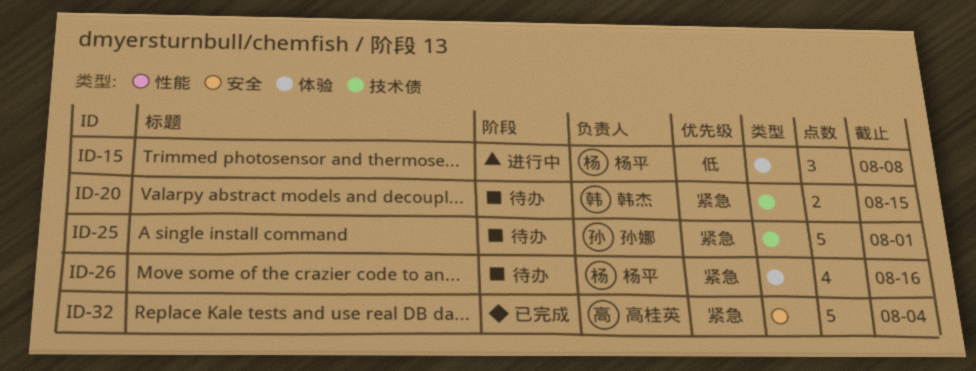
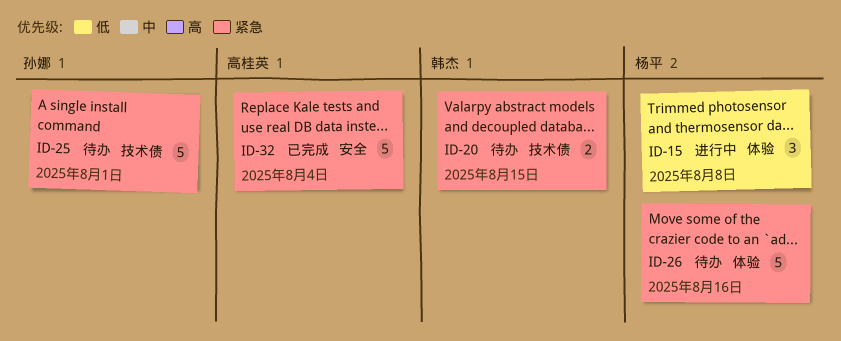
ID-26, estimate: 4 -> 5

